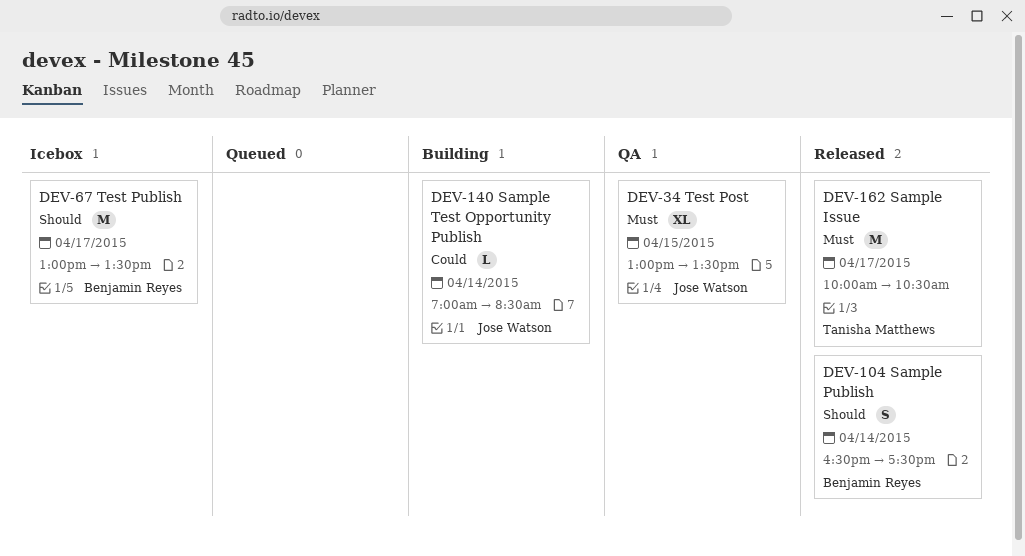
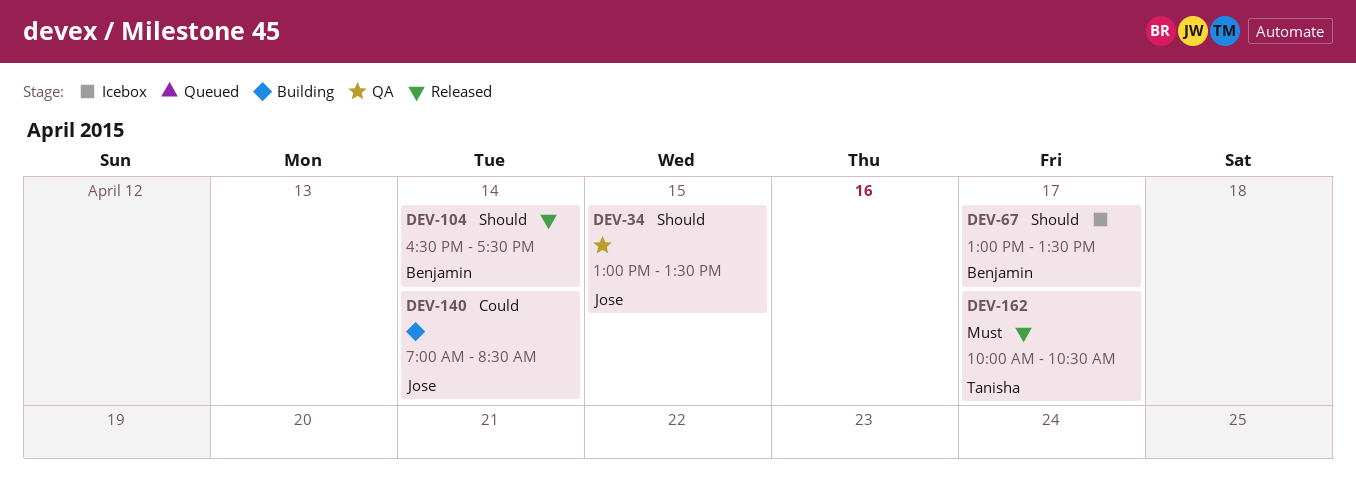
DEV-34, priority: Must -> Should

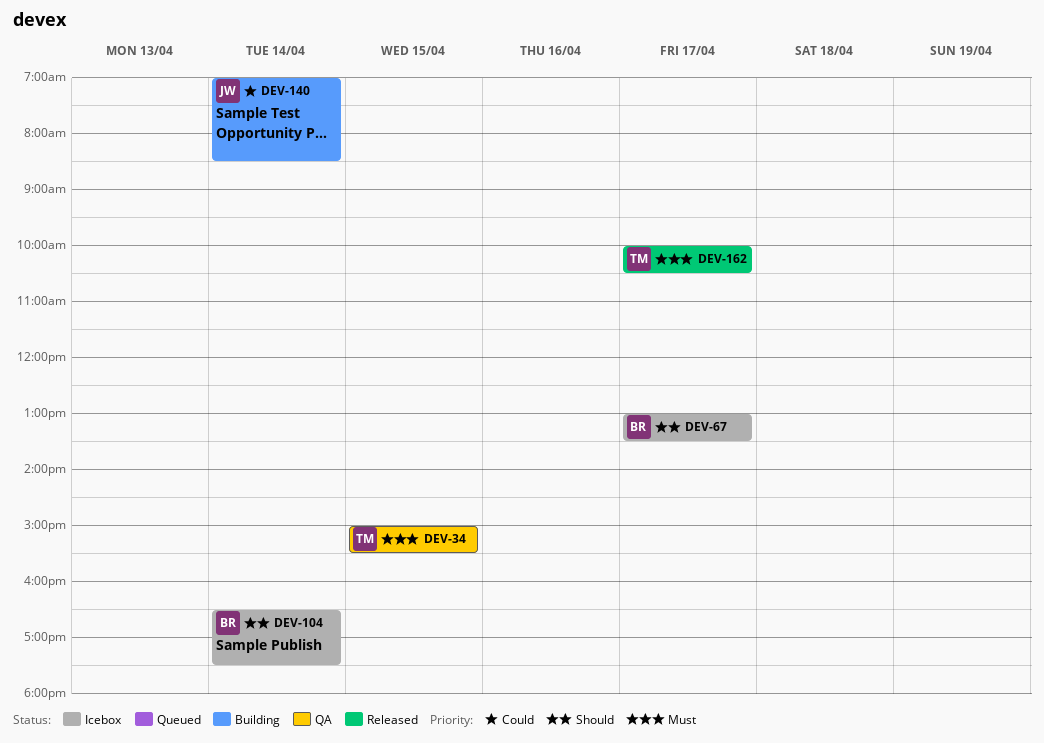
DEV-34, owner: Jose -> Tanisha
DEV-34, priority: Should -> Must
DEV-34, begins: 13:00 -> 15:00
DEV-34, ends: 13:30 -> 15:30
DEV-104, status: Released -> Icebox

